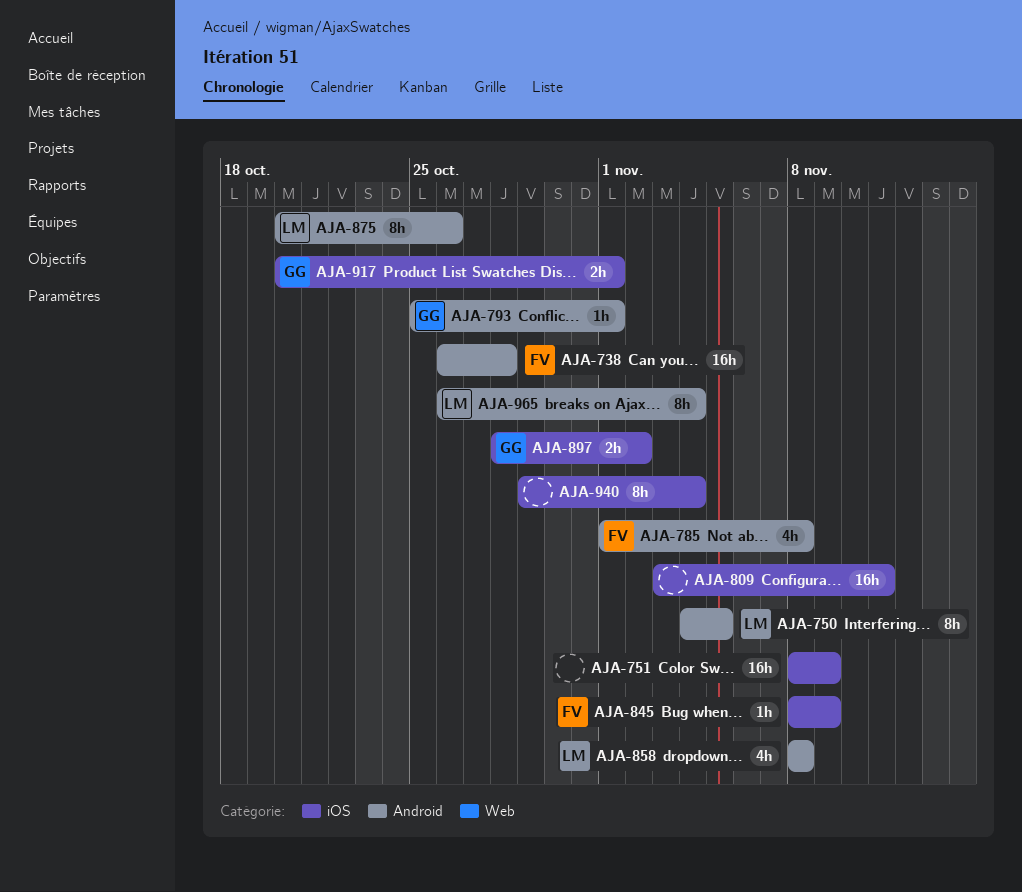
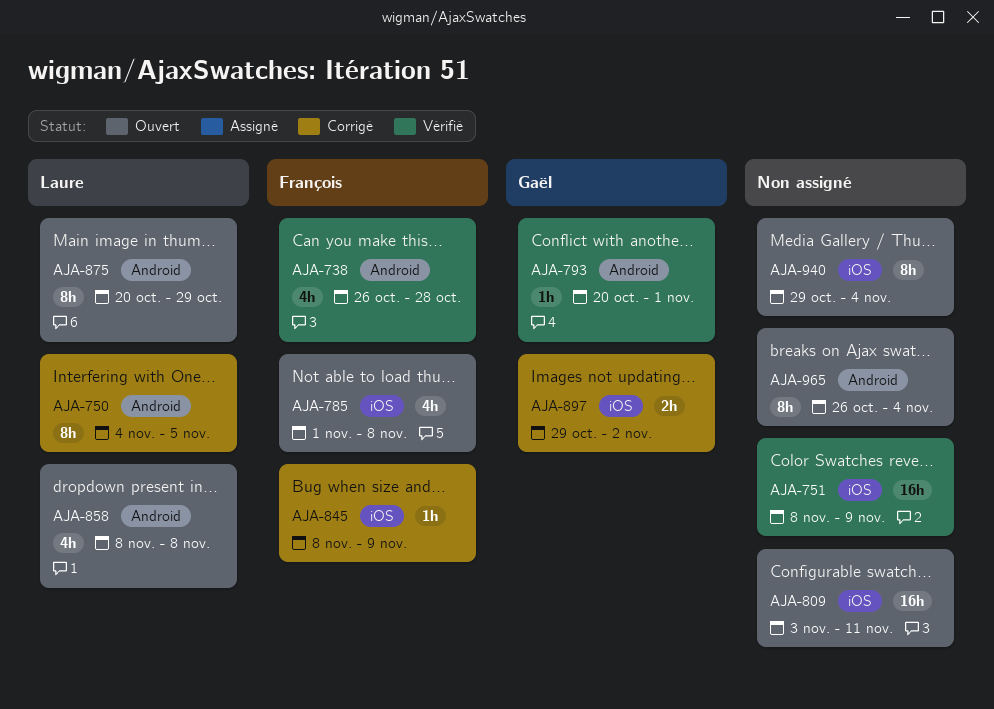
AJA-738, estimate: 16h -> 4h
AJA-785, label: Android -> iOS
AJA-793, start: Oct 25 -> Oct 20
AJA-875, due: Oct 26 -> Oct 29
AJA-897, start: Oct 28 -> Oct 29
AJA-917: present -> none
AJA-965, owner: Laure -> none

